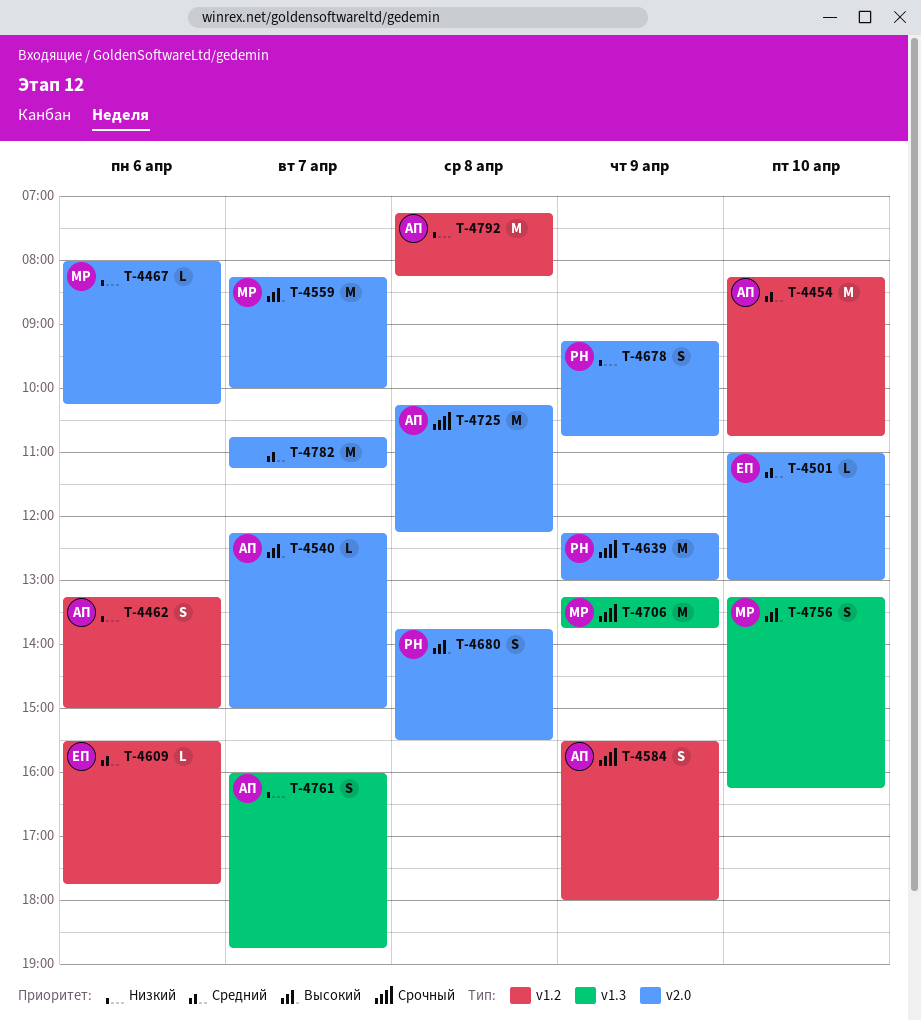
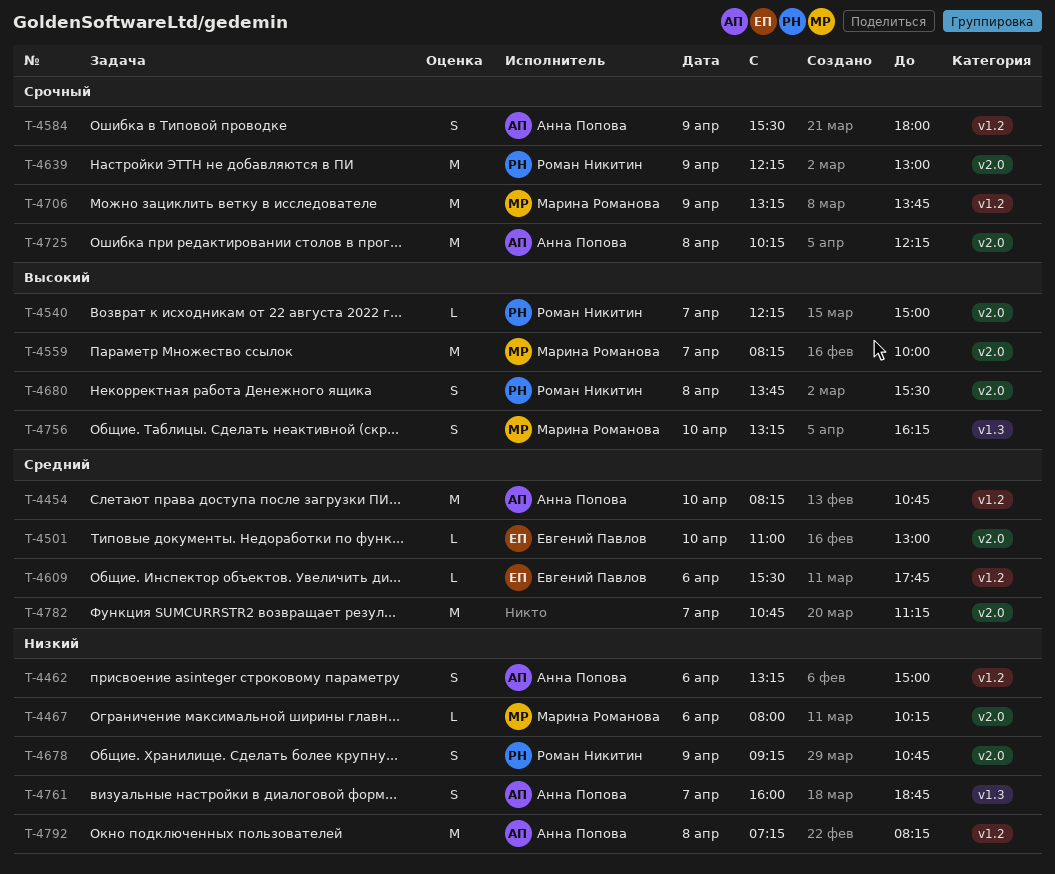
T-4540, owner: Анна Попова -> Роман Никитин
T-4706, label: v1.3 -> v1.2

